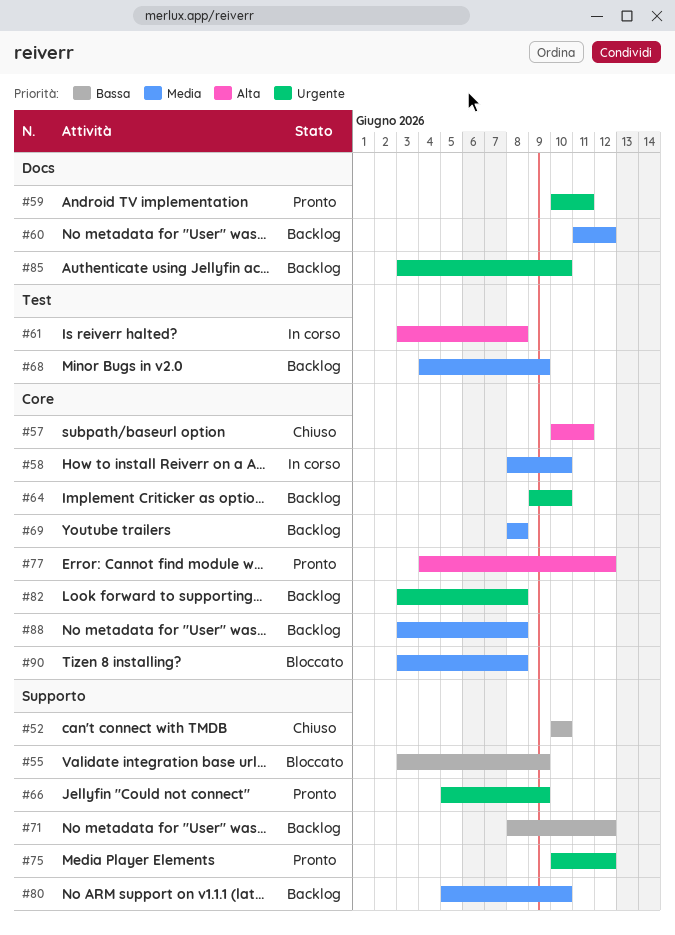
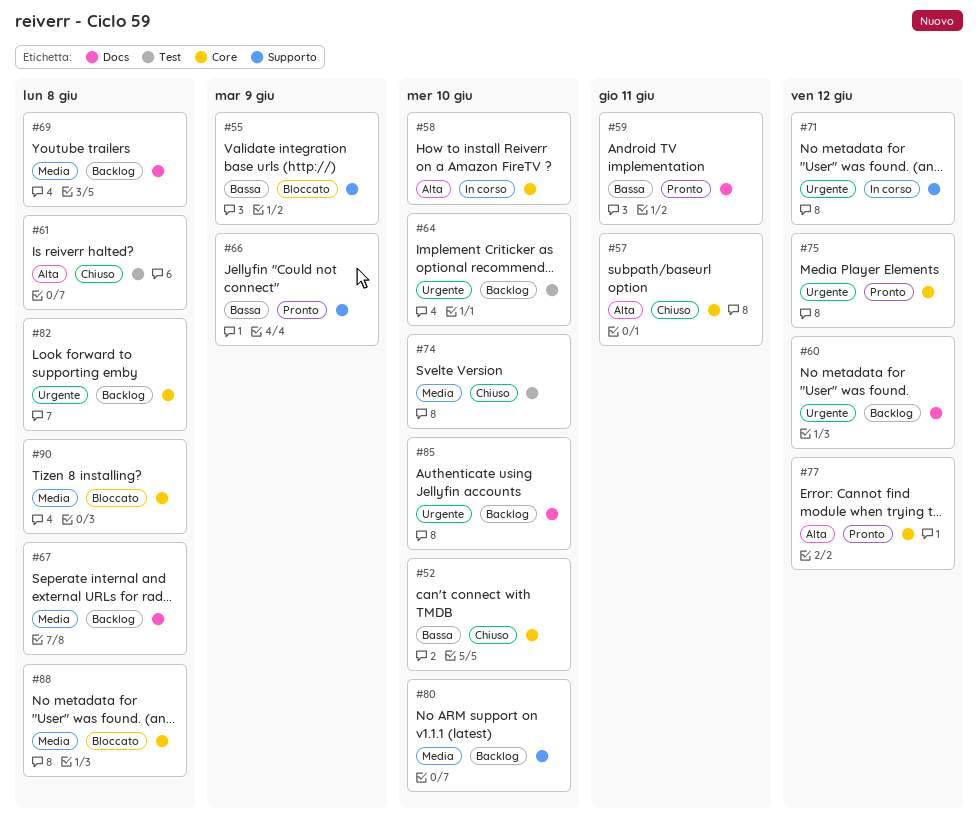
#52, label: Supporto -> Core
#58, priority: Media -> Alta
#59, priority: Urgente -> Bassa
#60, priority: Media -> Urgente
#61, status: In corso -> Chiuso
#64, label: Core -> Test
#66, priority: Urgente -> Bassa
#67: none -> present
#68: present -> none
#69, label: Core -> Docs
#71, status: Backlog -> In corso
#71, priority: Bassa -> Urgente
#74: none -> present
#75, label: Supporto -> Core
#88, status: Backlog -> Bloccato

